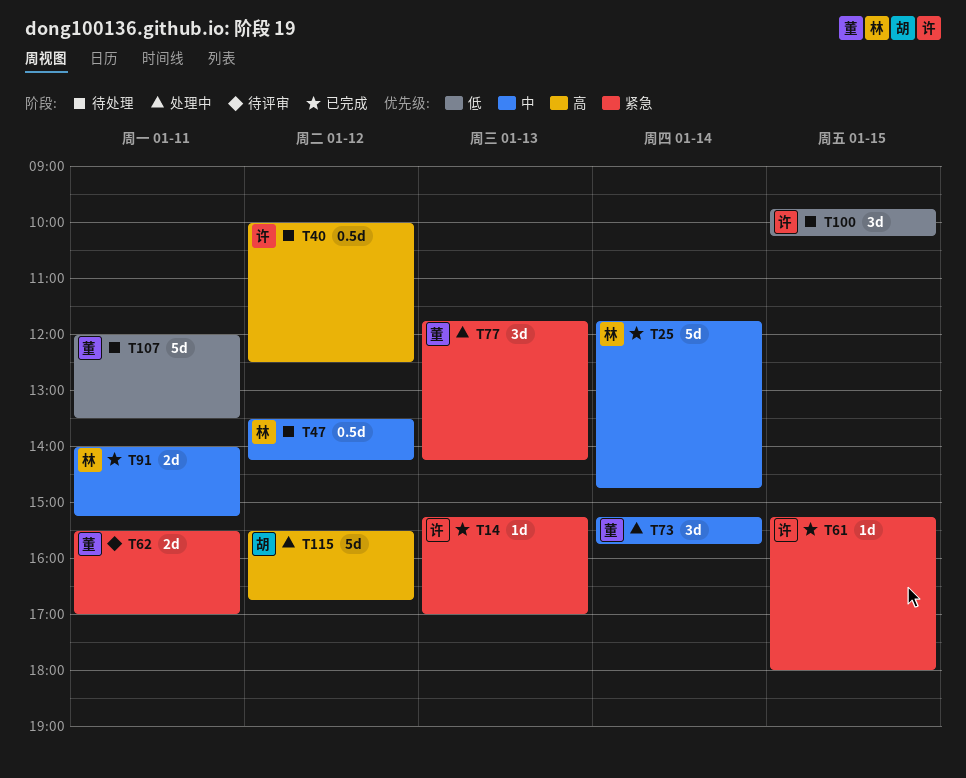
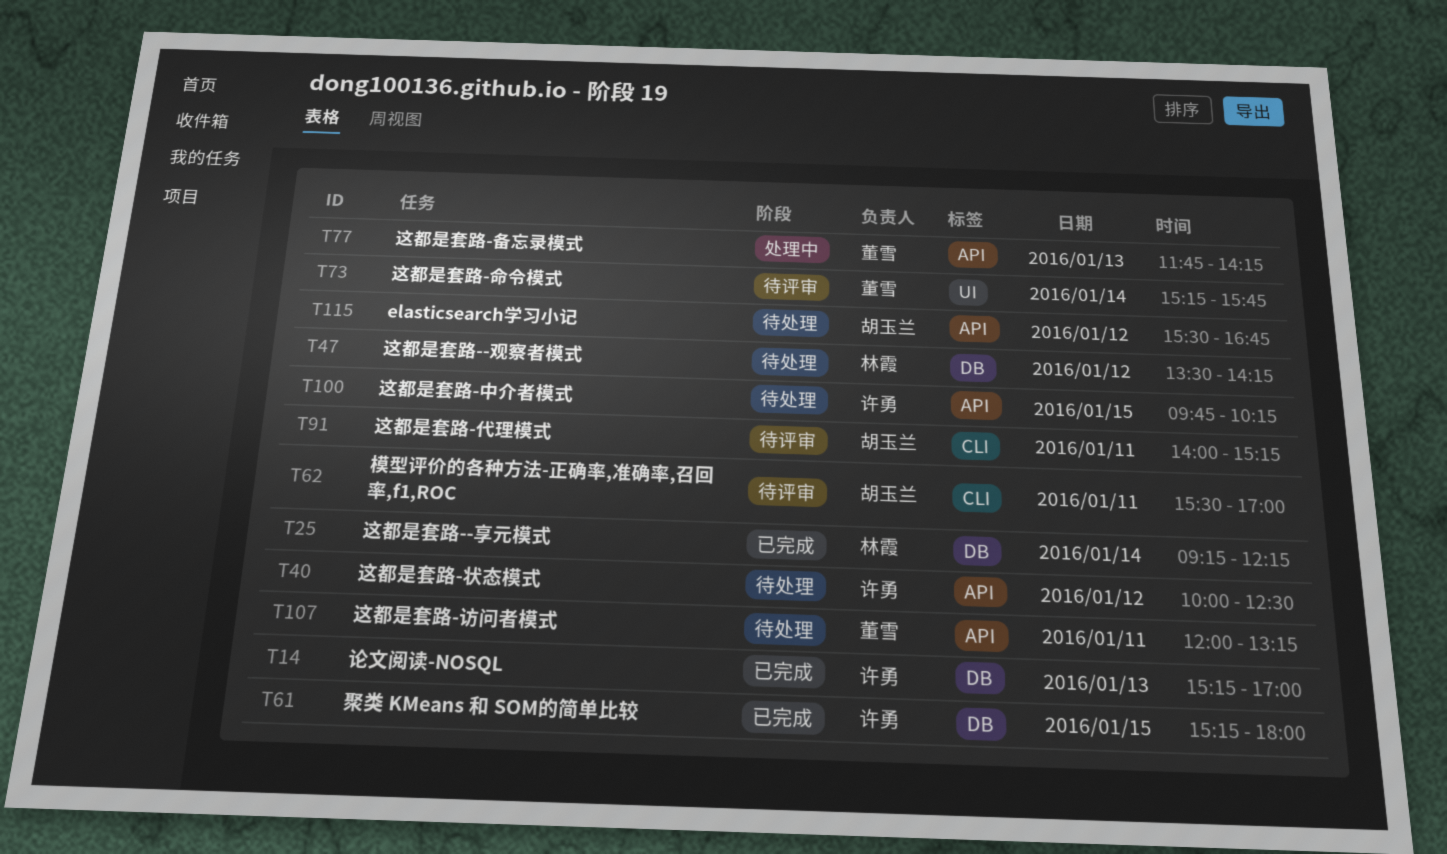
T25, begins: 11:45 -> 09:15
T25, ends: 14:45 -> 12:15
T62, owner: 董雪 -> 胡玉兰
T73, status: 处理中 -> 待评审
T91, status: 已完成 -> 待评审
T91, owner: 林霞 -> 胡玉兰
T107, ends: 13:30 -> 13:15
T115, status: 处理中 -> 待处理

